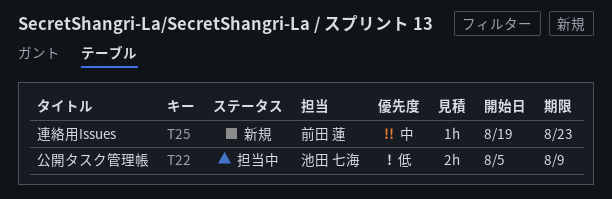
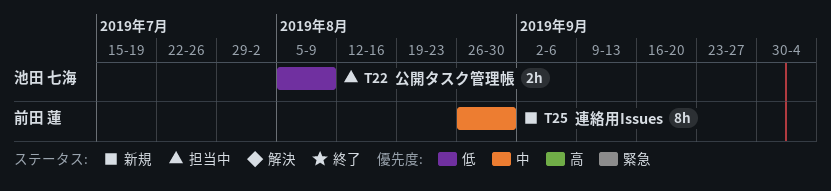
T25, estimate: 1h -> 8h
T25, start: Aug 19 -> Aug 26
T25, due: Aug 23 -> Aug 30

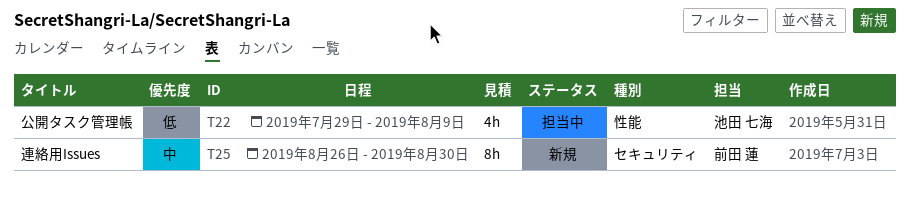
T22, estimate: 2h -> 4h
T22, start: Aug 5 -> Jul 29

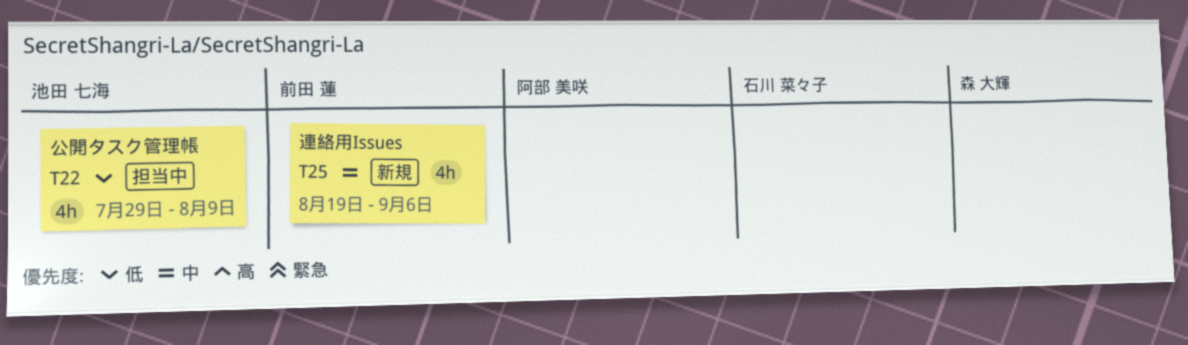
T25, estimate: 8h -> 4h
T25, start: Aug 26 -> Aug 19
T25, due: Aug 30 -> Sep 6

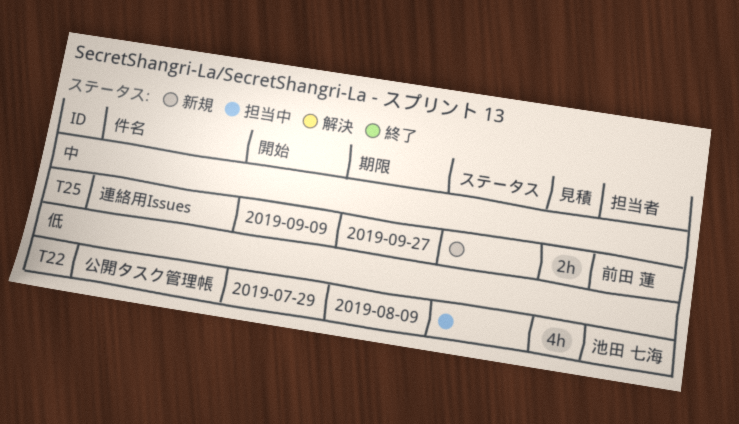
T25, estimate: 4h -> 2h
T25, start: Aug 19 -> Sep 9
T25, due: Sep 6 -> Sep 27

